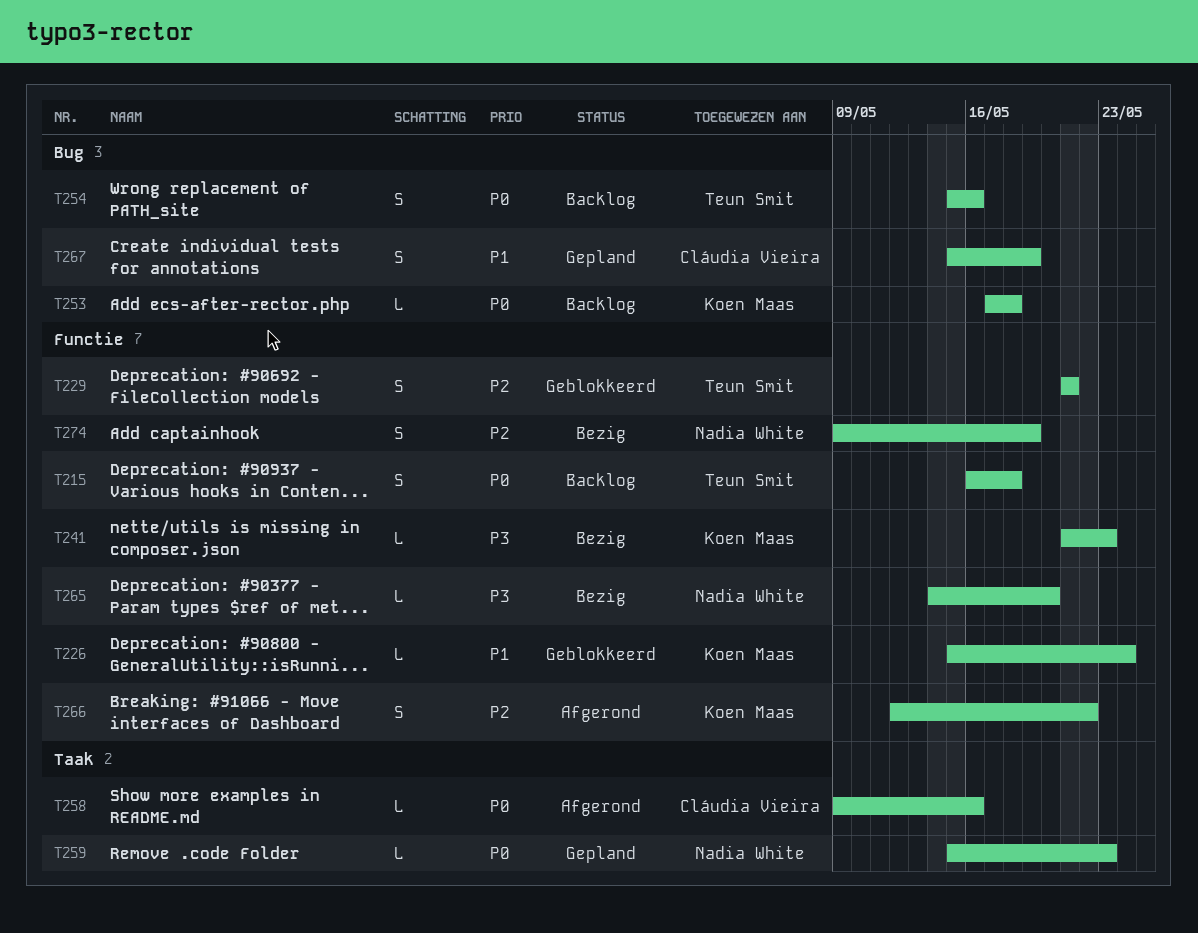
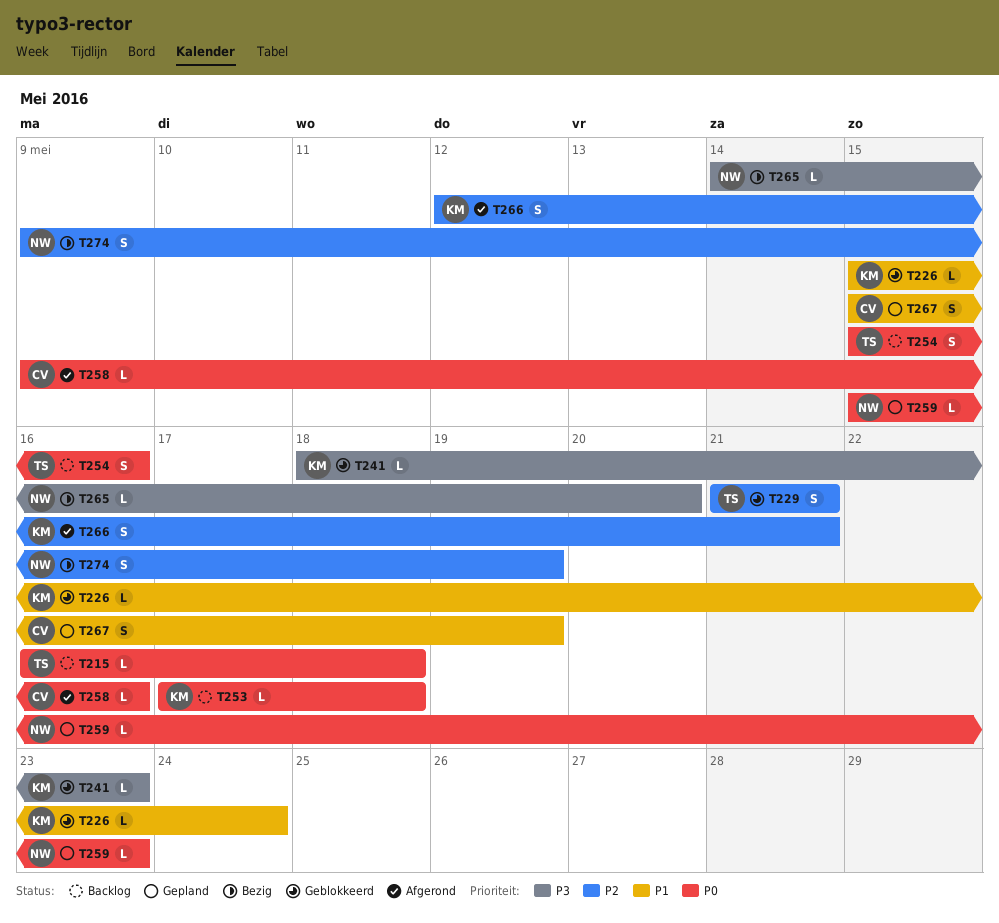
T215, estimate: S -> L
T241, status: Bezig -> Geblokkeerd
T241, start: May 21 -> May 18
T266, due: May 22 -> May 21

